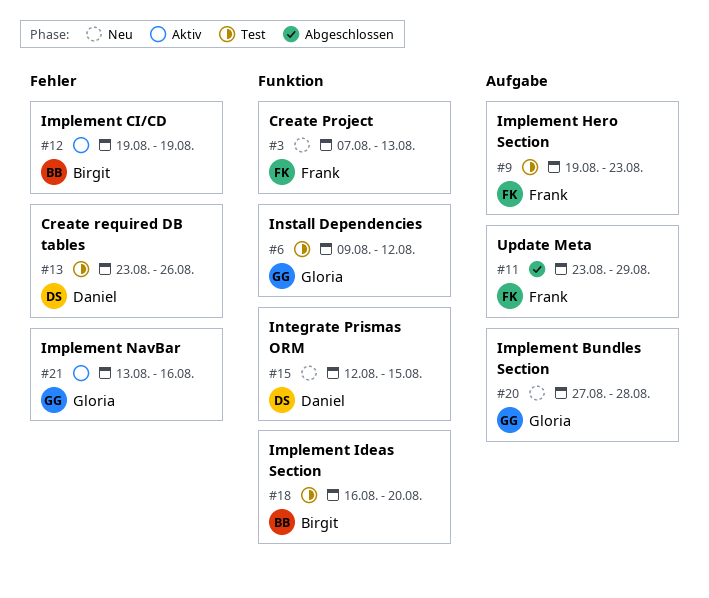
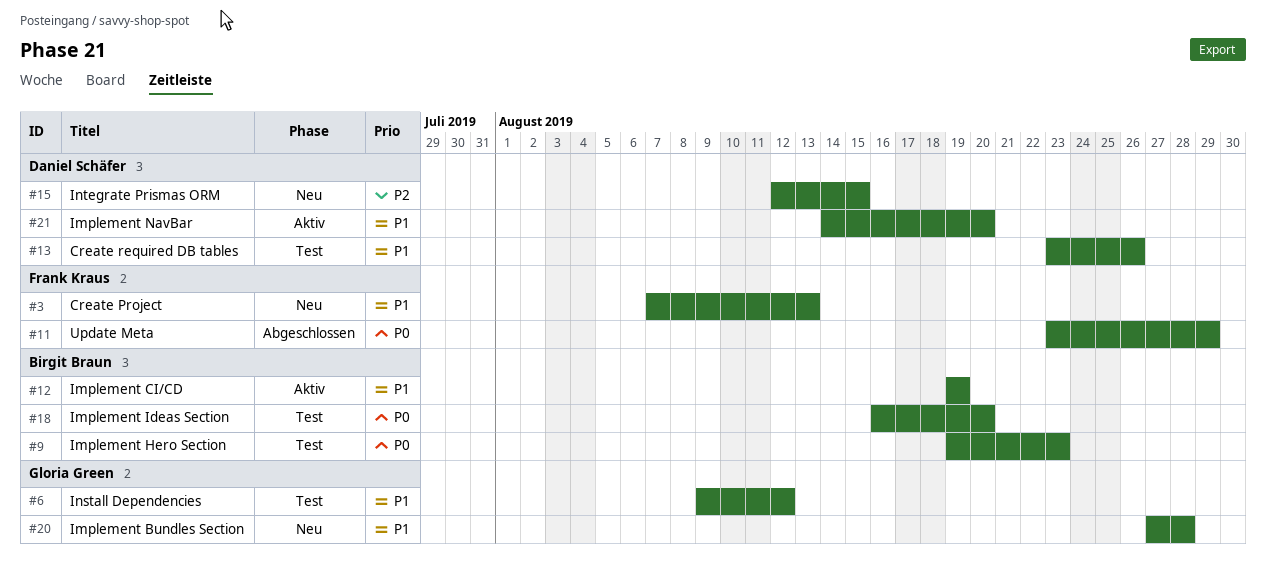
#9, owner: Frank Kraus -> Birgit Braun
#21, owner: Gloria Green -> Daniel Schäfer
#21, start: Aug 13 -> Aug 14
#21, due: Aug 16 -> Aug 20

